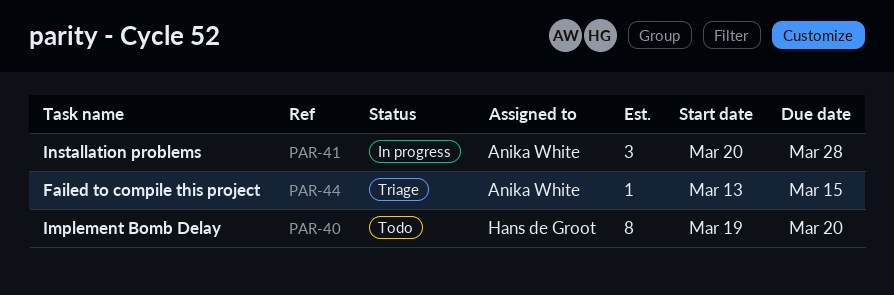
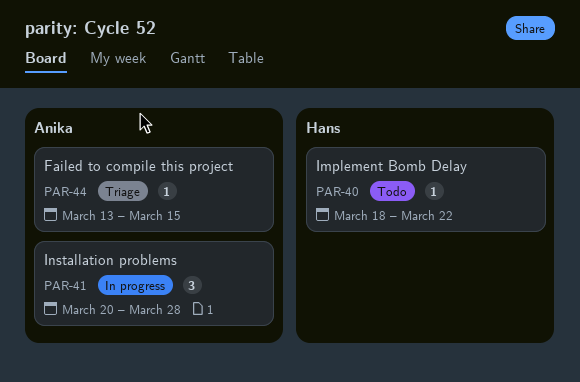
PAR-40, estimate: 8 -> 1
PAR-40, start: Mar 19 -> Mar 18
PAR-40, due: Mar 20 -> Mar 22

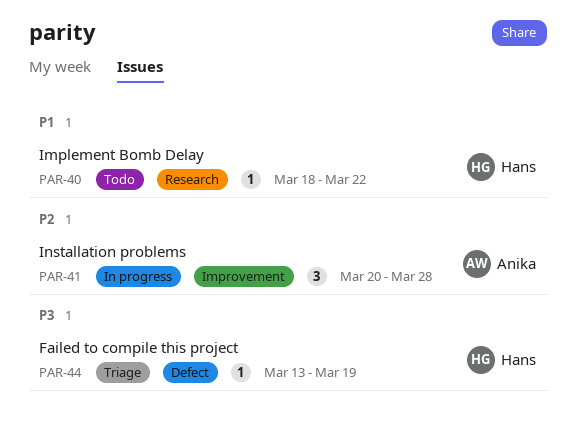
PAR-44, owner: Anika -> Hans
PAR-44, due: Mar 15 -> Mar 19

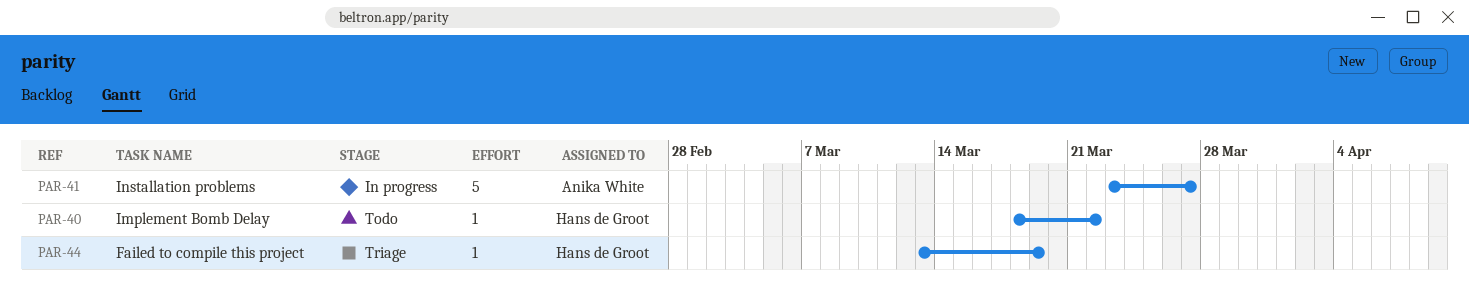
PAR-41, estimate: 3 -> 5
PAR-41, start: Mar 20 -> Mar 23
PAR-41, due: Mar 28 -> Mar 27

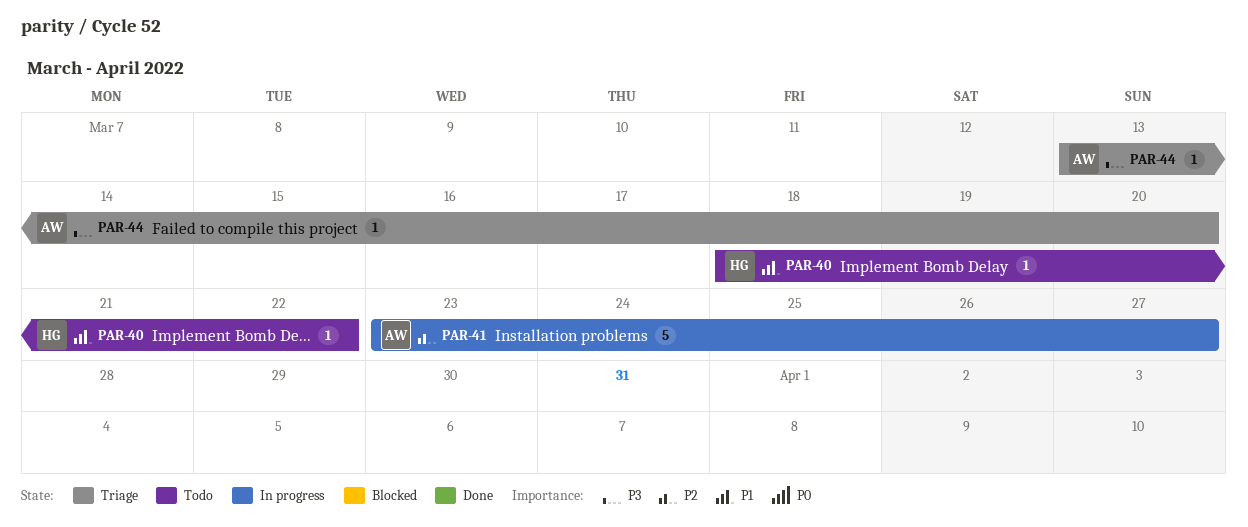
PAR-44, owner: Hans de Groot -> Anika White
PAR-44, due: Mar 19 -> Mar 20

